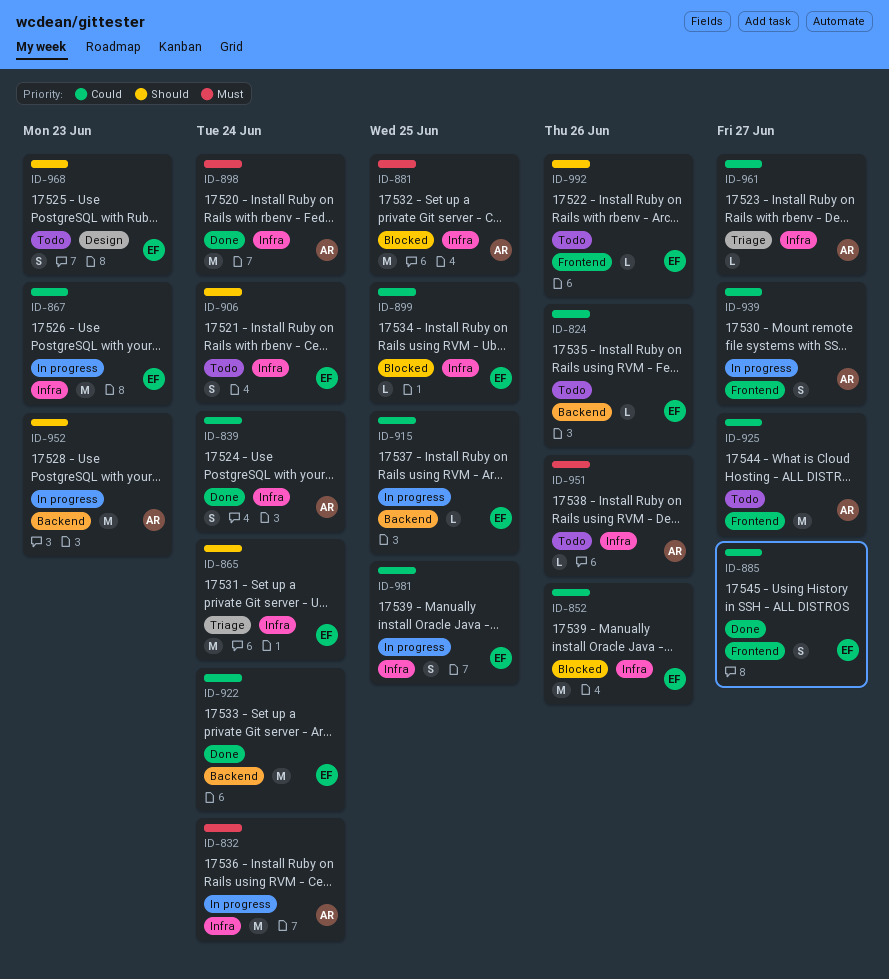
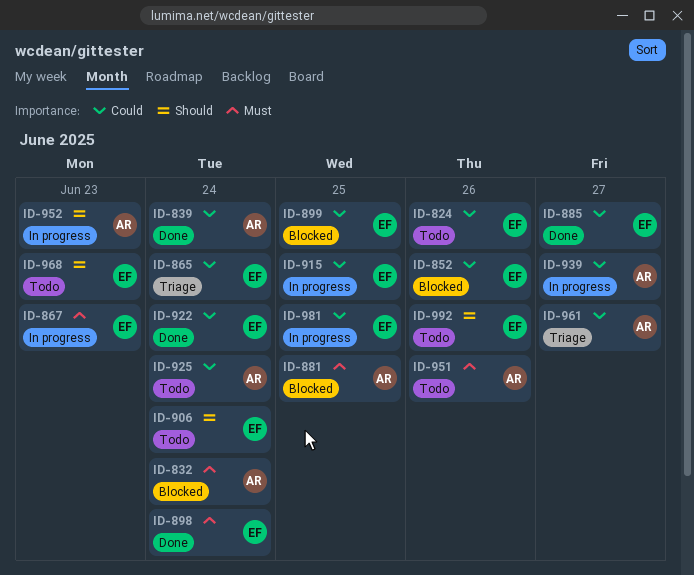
ID-832, status: In progress -> Blocked
ID-865, priority: Should -> Could
ID-867, priority: Could -> Must
ID-898, owner: AR -> EF
ID-925, due: Jun 27 -> Jun 24

